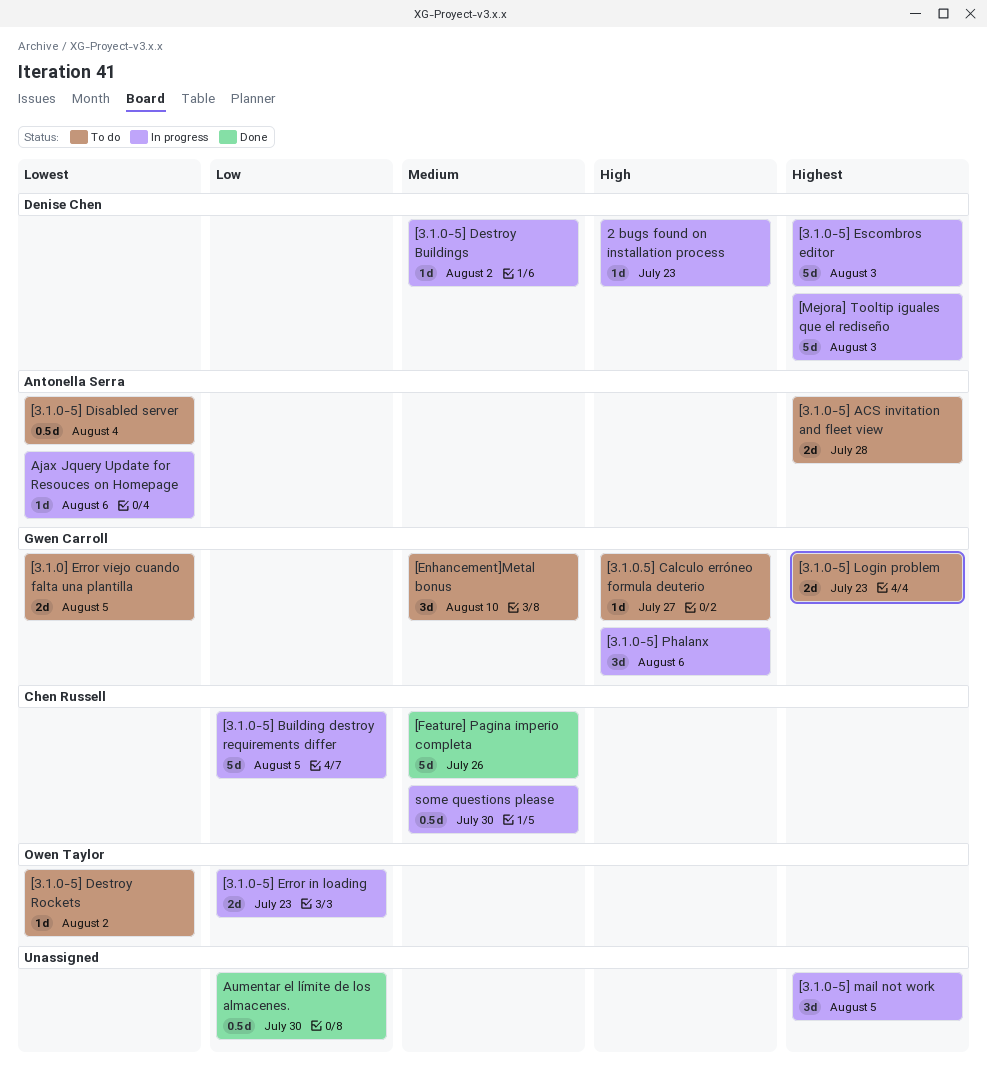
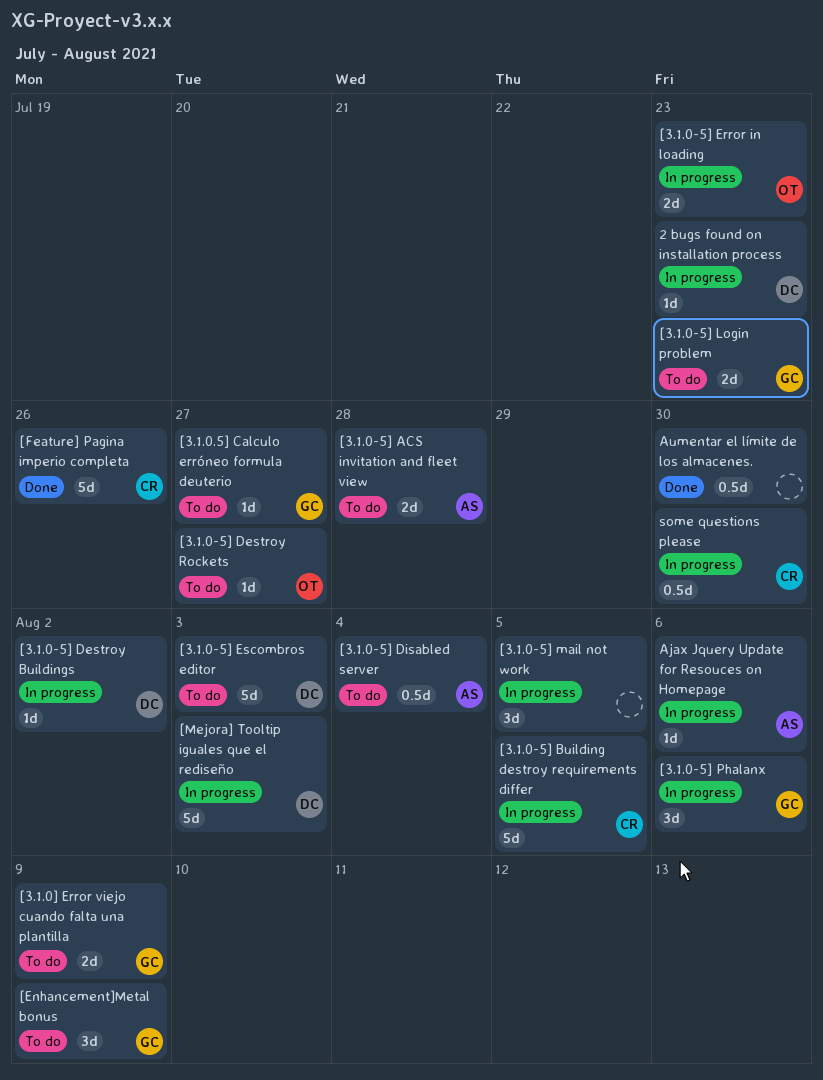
[3.1.0-5] Destroy Rockets, due: Aug 2 -> Jul 27
[3.1.0-5] Escombros editor, status: In progress -> To do
[3.1.0] Error viejo cuando falta una plantilla, due: Aug 5 -> Aug 9
[Enhancement]Metal bonus, due: Aug 10 -> Aug 9

